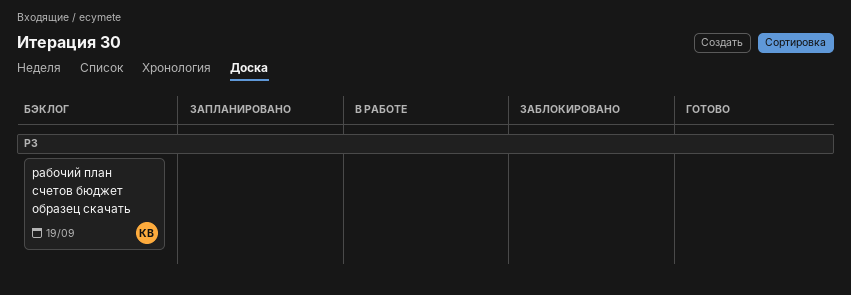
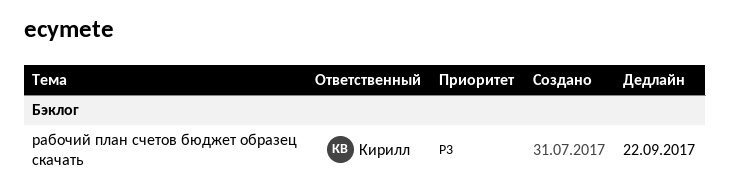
рабочий план счетов бюджет образец скачать, due: Sep 19 -> Sep 22

